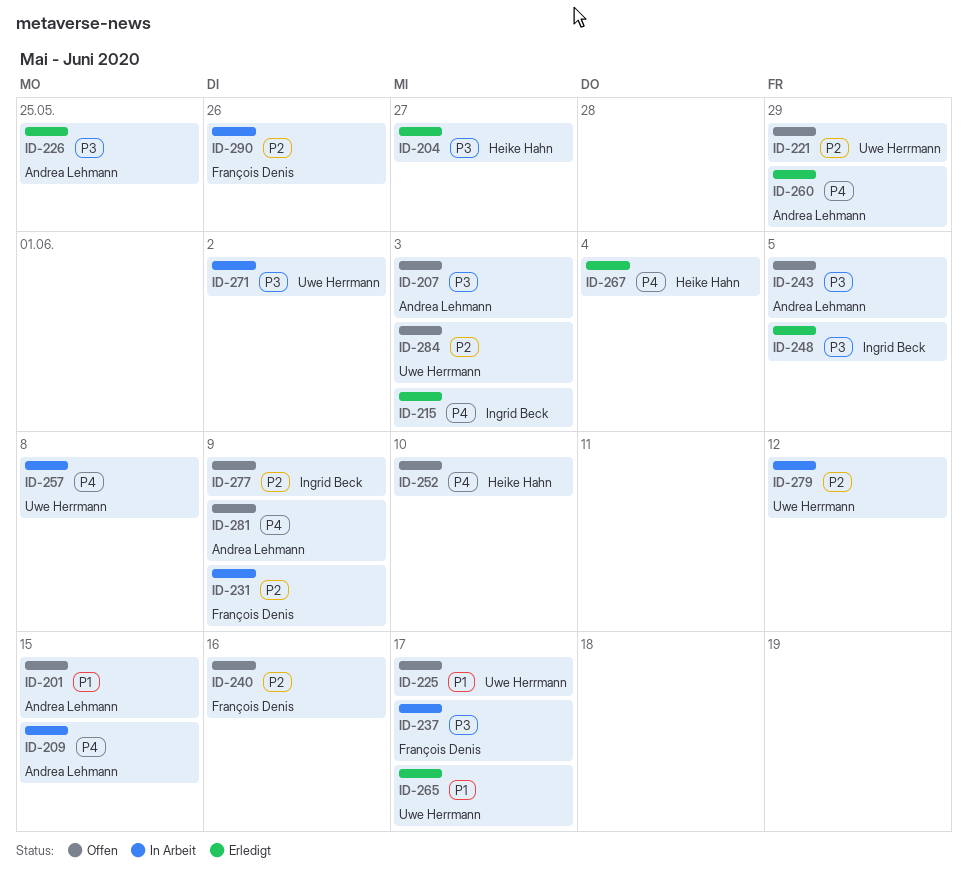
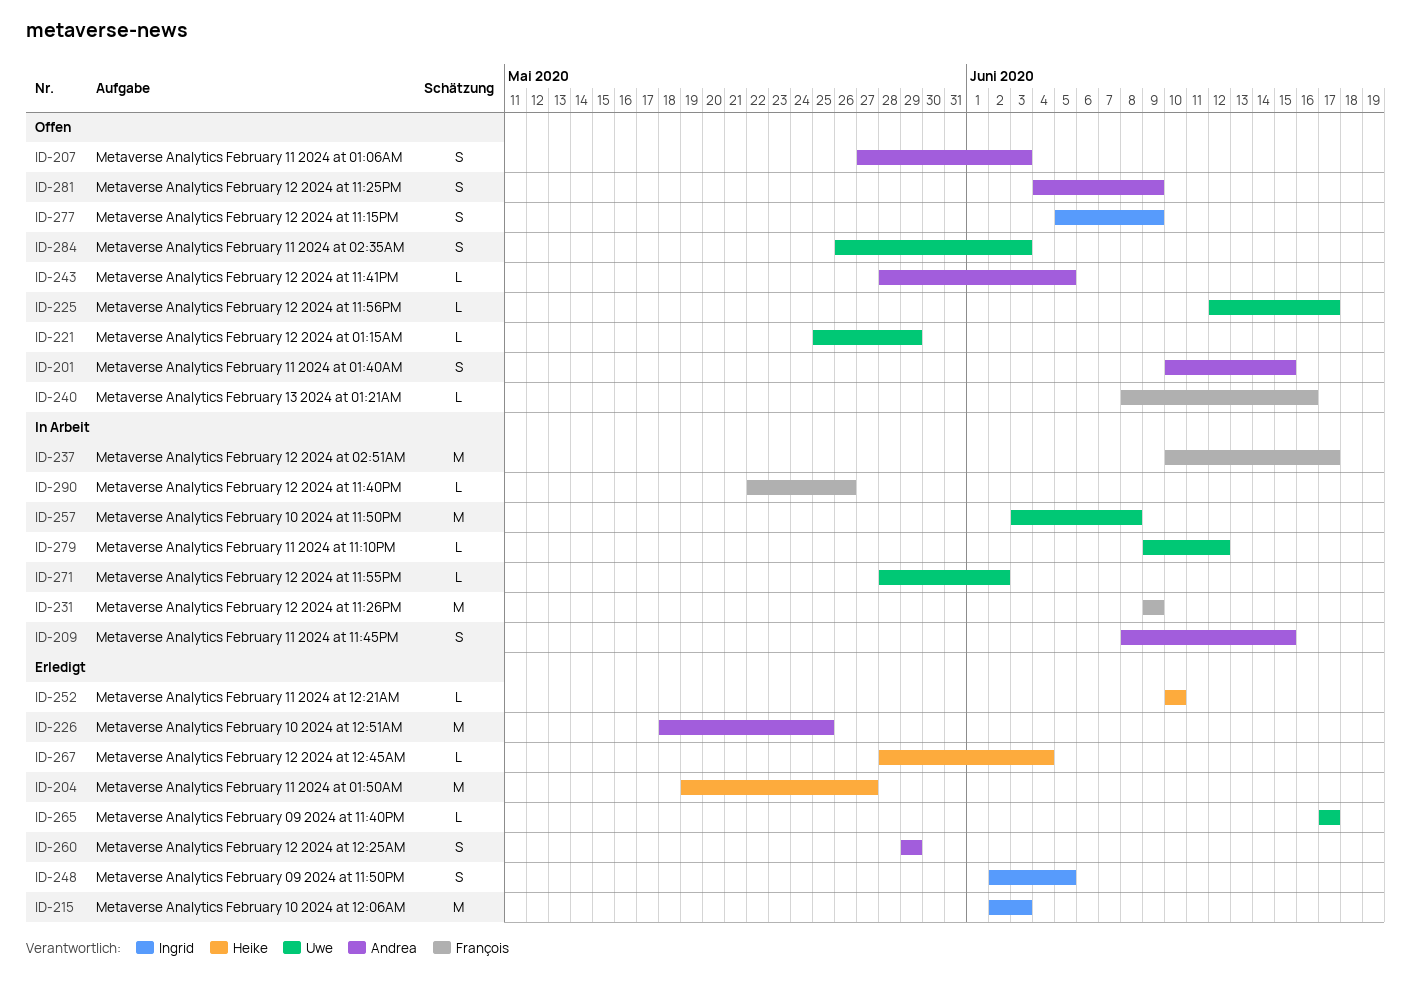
ID-252, status: Offen -> Erledigt

